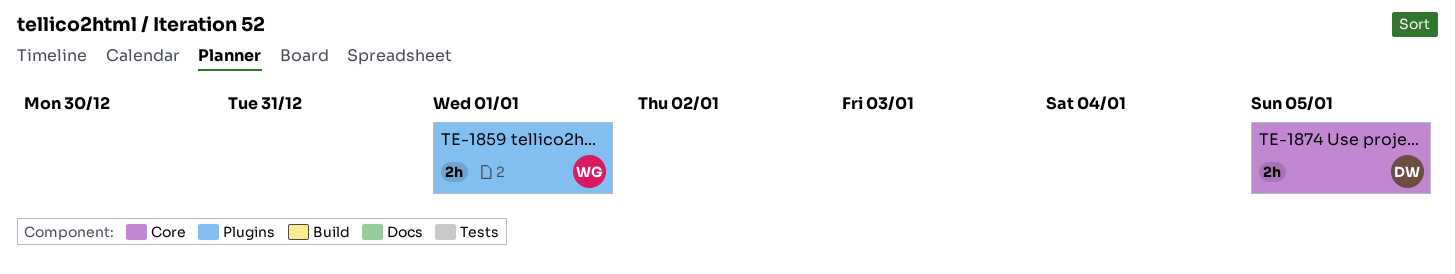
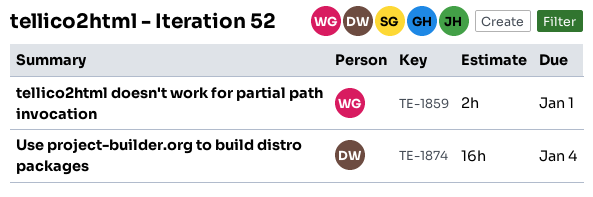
TE-1874, estimate: 2h -> 16h
TE-1874, due: Jan 5 -> Jan 4

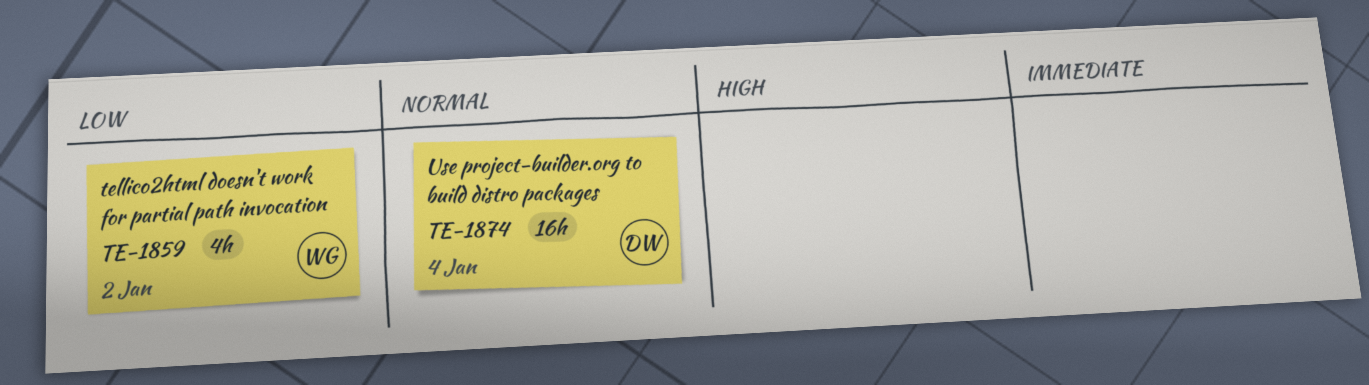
TE-1859, estimate: 2h -> 4h
TE-1859, due: Jan 1 -> Jan 2

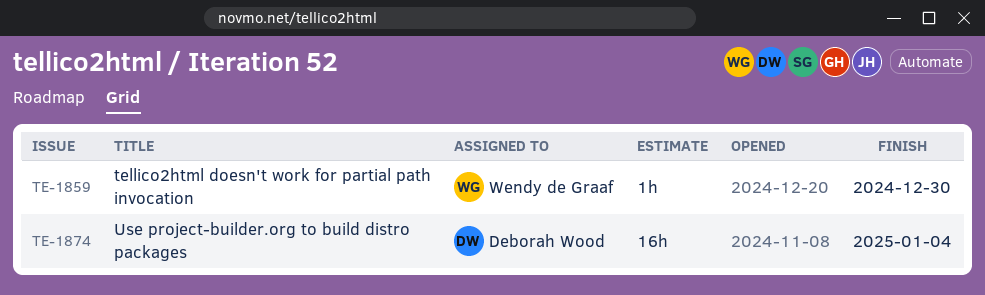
TE-1859, estimate: 4h -> 1h
TE-1859, due: Jan 2 -> Dec 30

